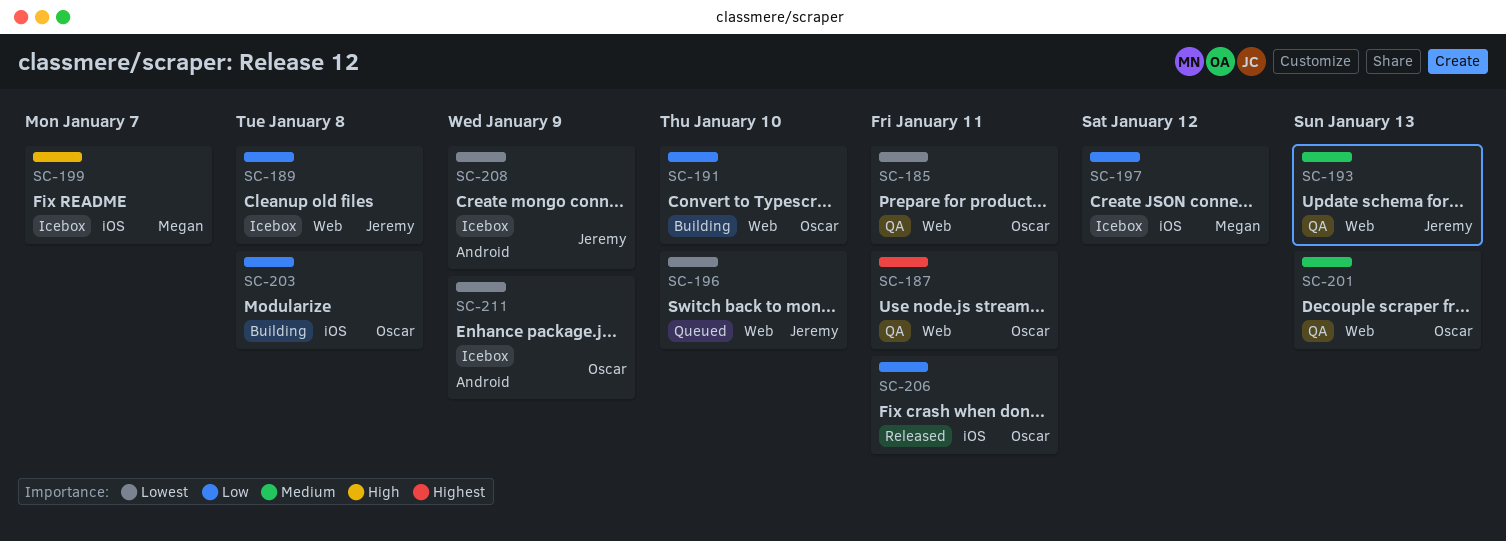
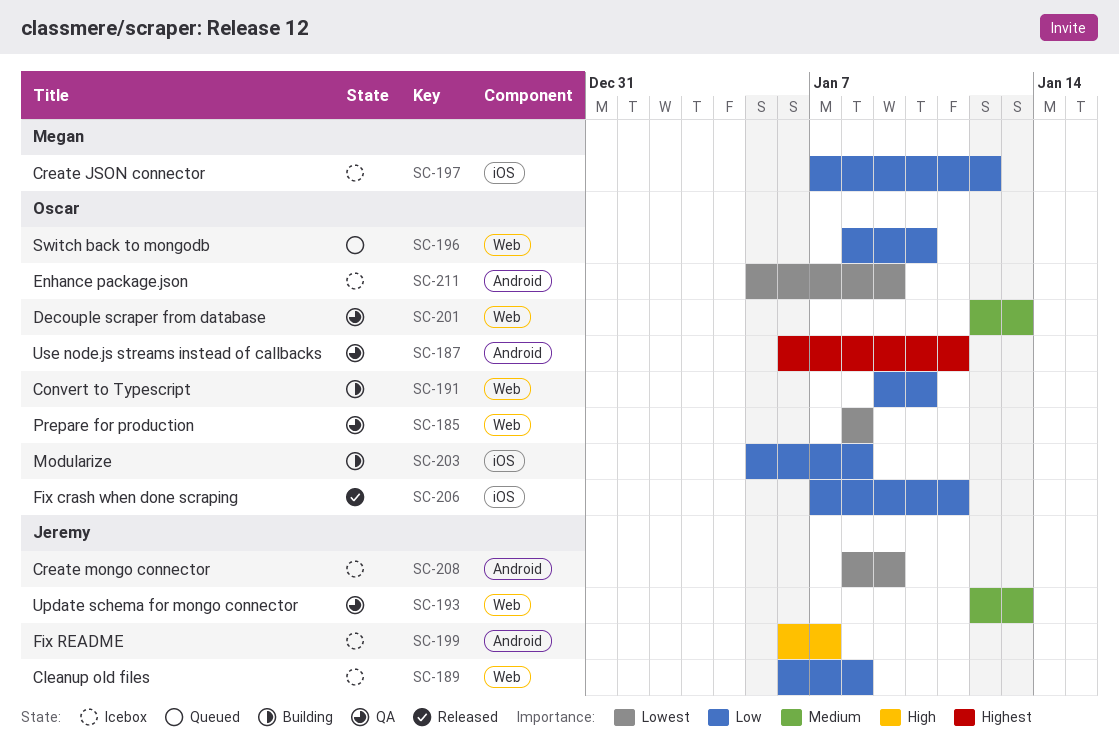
SC-185, due: Jan 11 -> Jan 8
SC-187, label: Web -> Android
SC-196, owner: Jeremy -> Oscar
SC-196, priority: Lowest -> Low
SC-199, owner: Megan -> Jeremy
SC-199, label: iOS -> Android

